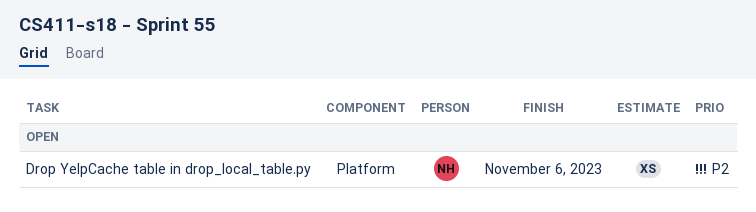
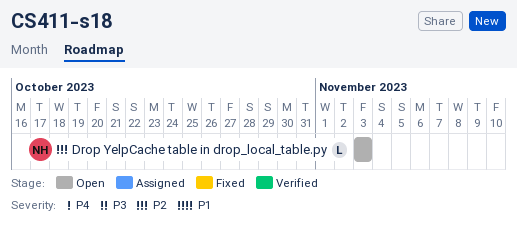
Drop YelpCache table in drop_local_table.py, estimate: XS -> L
Drop YelpCache table in drop_local_table.py, due: Nov 6 -> Nov 3

